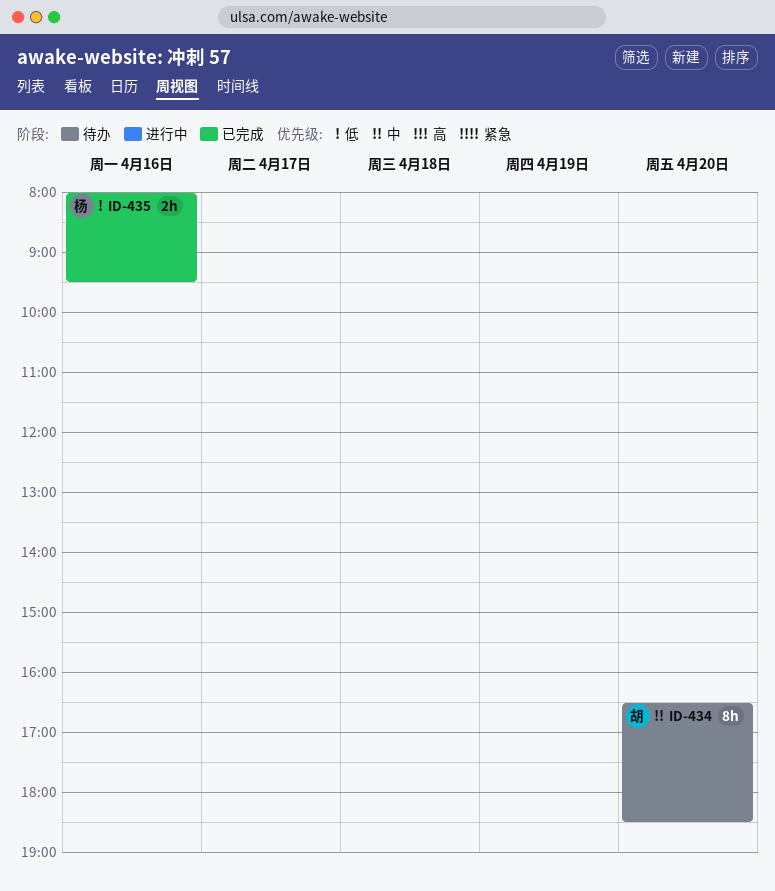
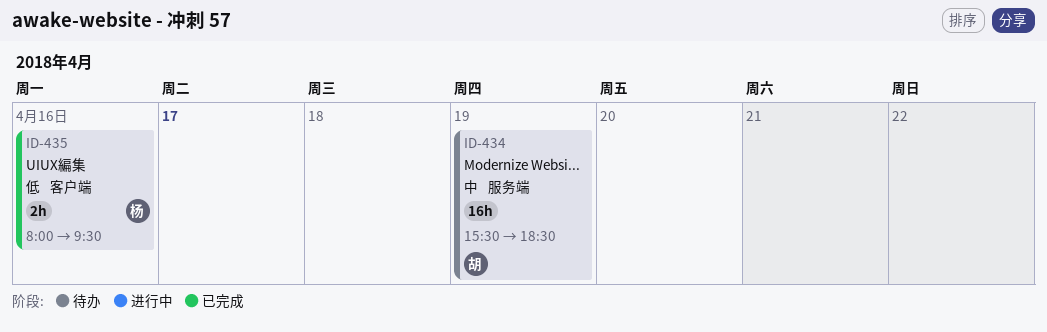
ID-434, estimate: 8h -> 16h
ID-434, day: Apr 20 -> Apr 19
ID-434, begins: 16:30 -> 15:30

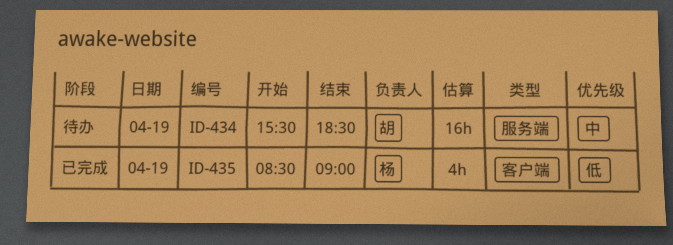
ID-435, estimate: 2h -> 4h
ID-435, day: Apr 16 -> Apr 19
ID-435, begins: 08:00 -> 08:30
ID-435, ends: 09:30 -> 09:00

